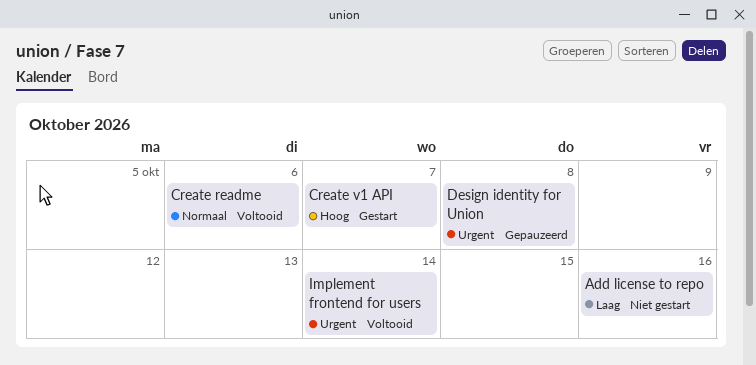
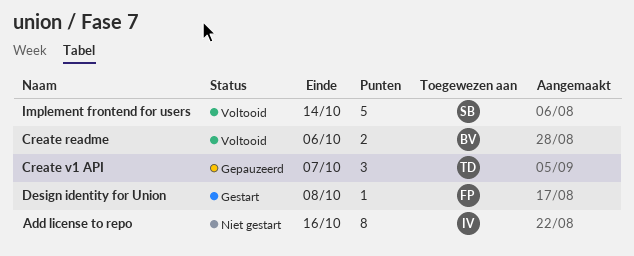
Create v1 API, status: Gestart -> Gepauzeerd
Design identity for Union, status: Gepauzeerd -> Gestart

